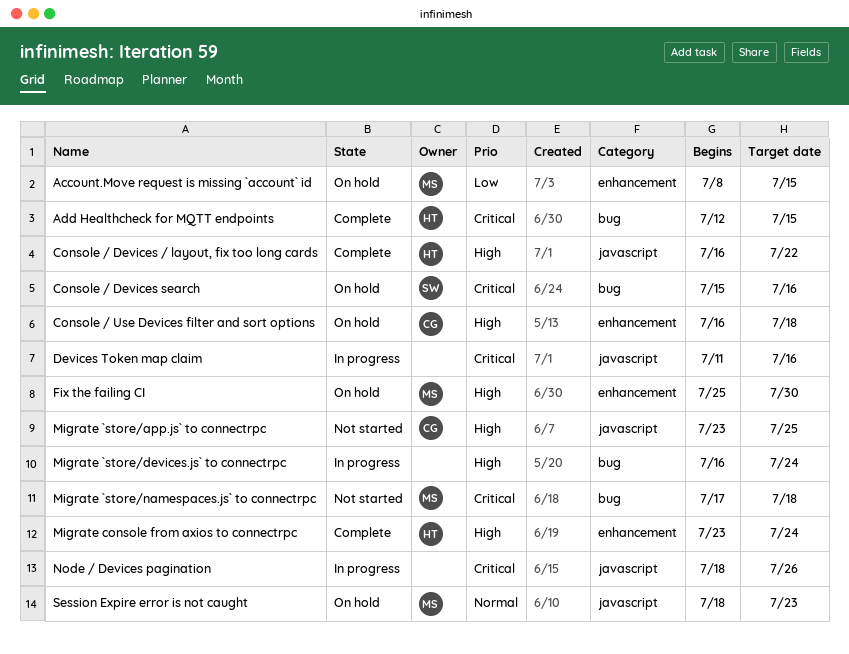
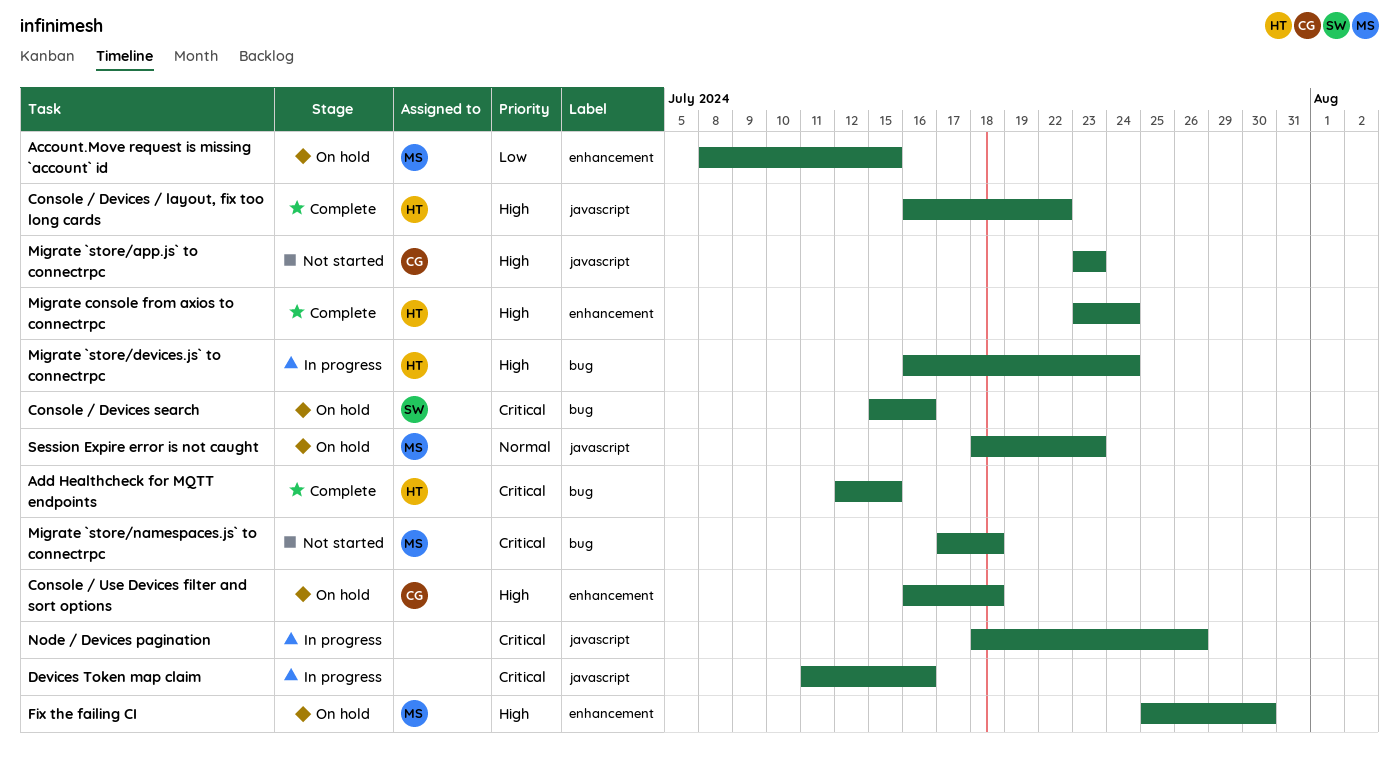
Migrate `store/app.js` to connectrpc, due: Jul 25 -> Jul 23
Migrate `store/devices.js` to connectrpc, owner: none -> HT

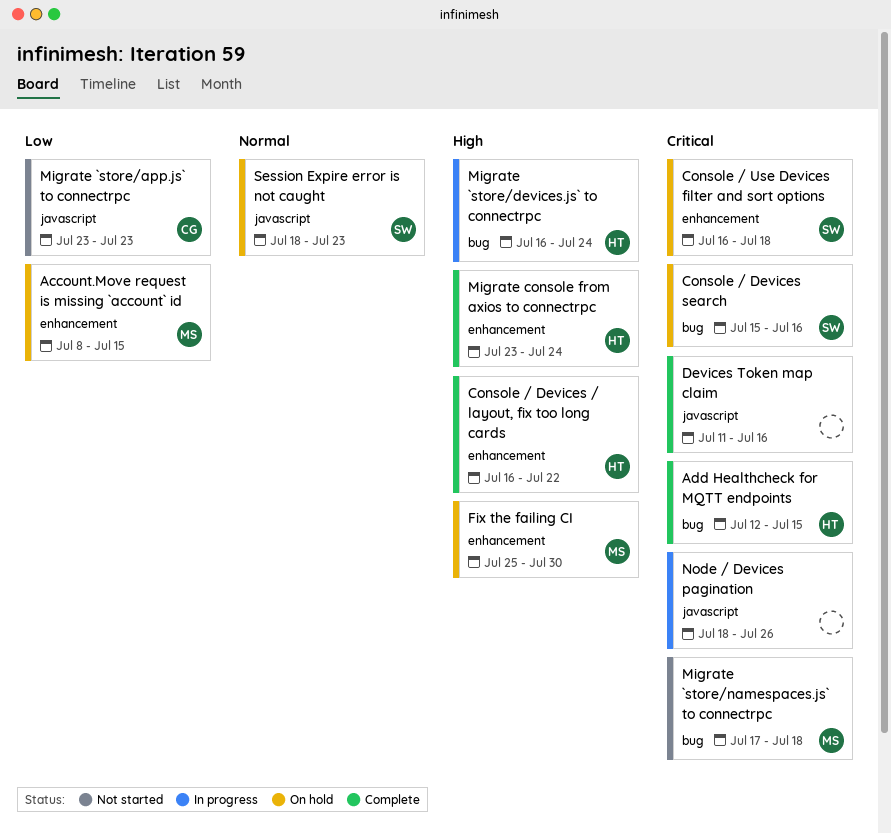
Console / Devices / layout, fix too long cards, label: javascript -> enhancement
Console / Use Devices filter and sort options, owner: CG -> SW
Console / Use Devices filter and sort options, priority: High -> Critical
Devices Token map claim, status: In progress -> Complete
Migrate `store/app.js` to connectrpc, priority: High -> Low
Session Expire error is not caught, owner: MS -> SW

